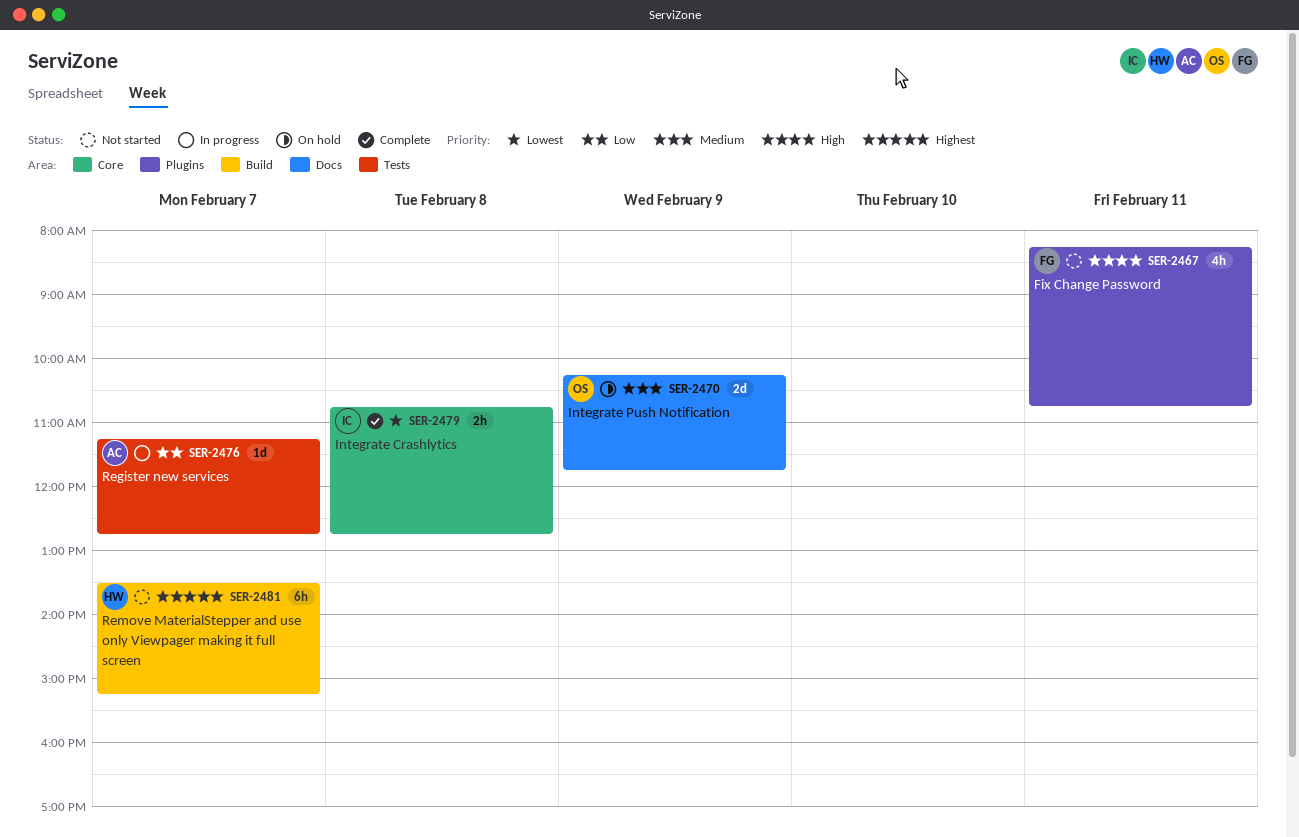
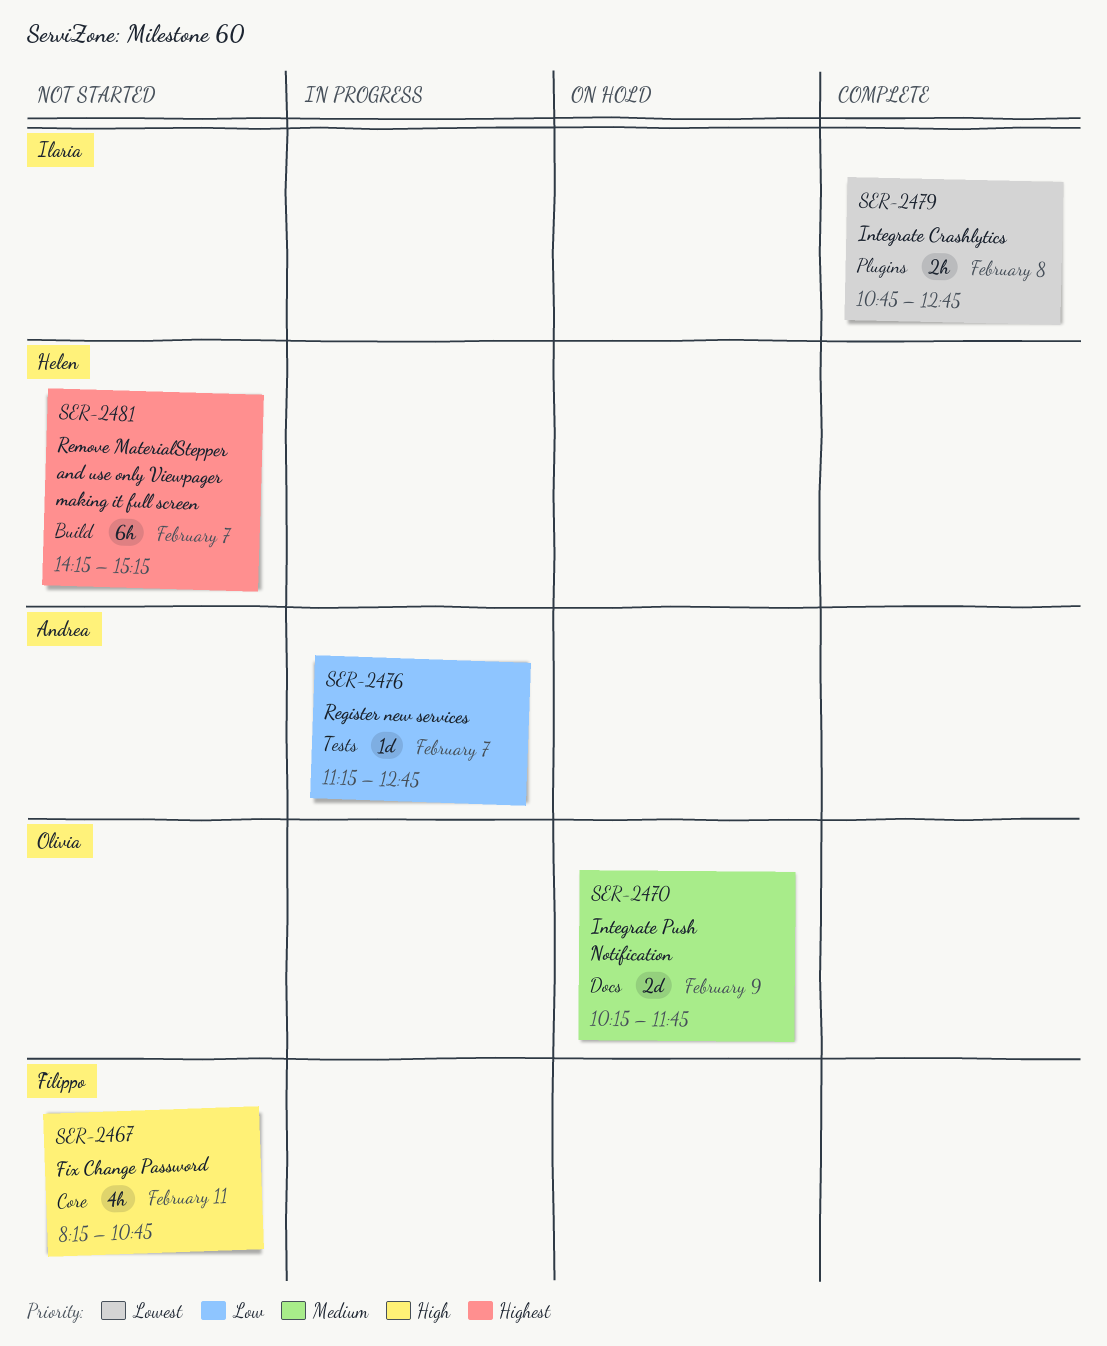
SER-2467, label: Plugins -> Core
SER-2479, label: Core -> Plugins
SER-2481, begins: 13:30 -> 14:15

